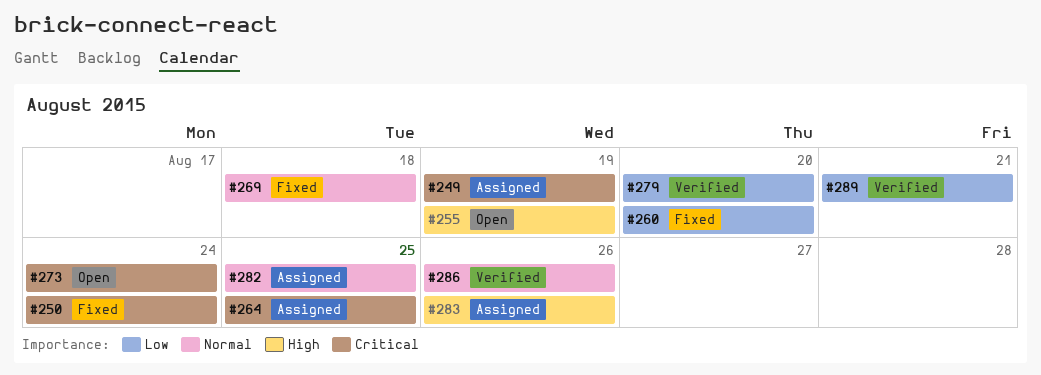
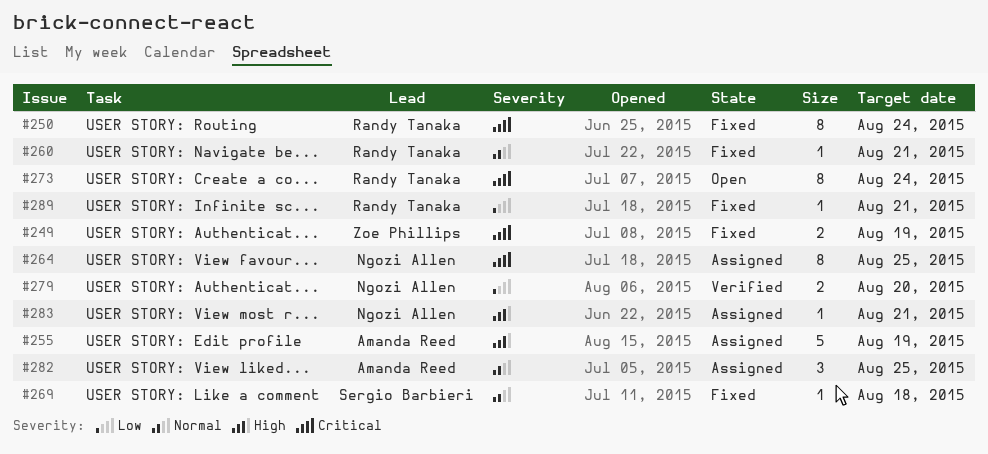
#249, status: Assigned -> Fixed
#255, status: Open -> Assigned
#260, priority: Low -> Normal
#260, due: Aug 20 -> Aug 21
#283, due: Aug 26 -> Aug 21
#286: present -> none
#289, status: Verified -> Fixed

